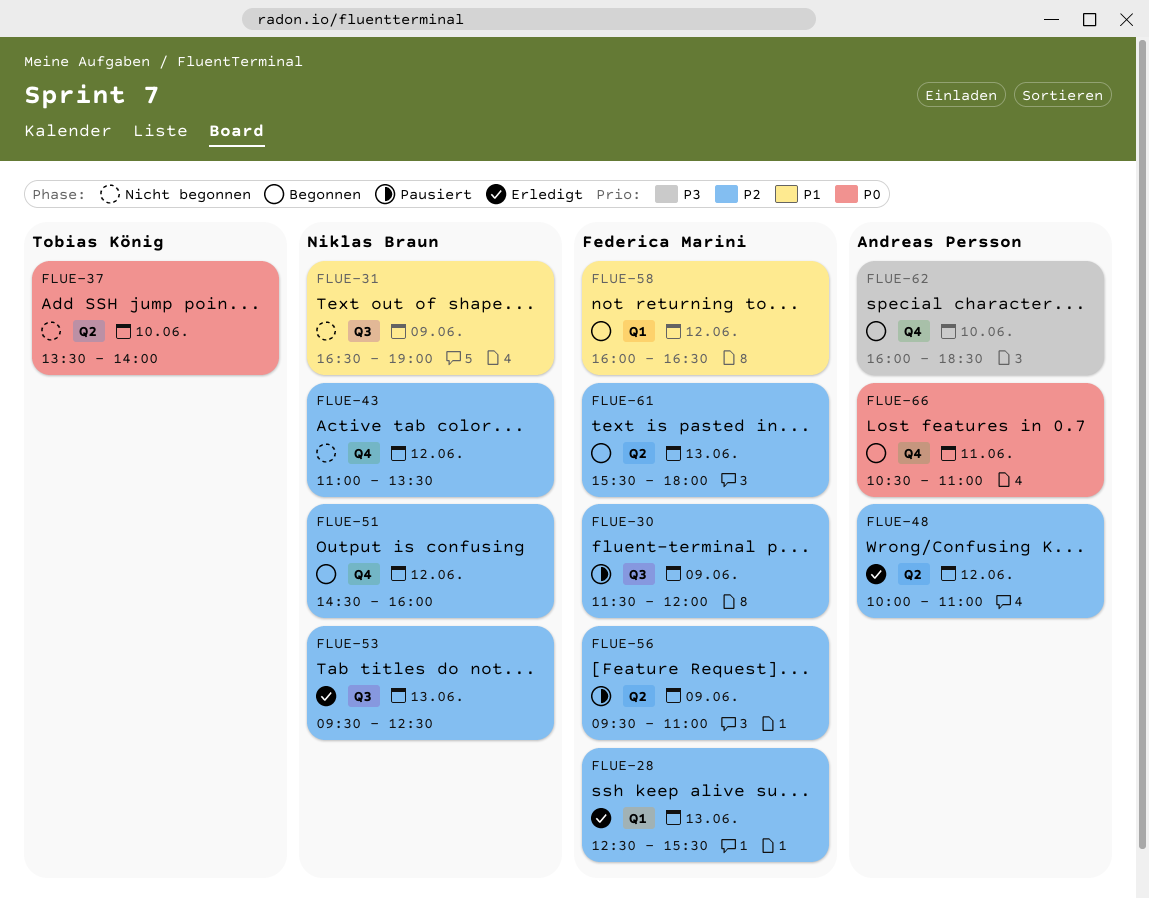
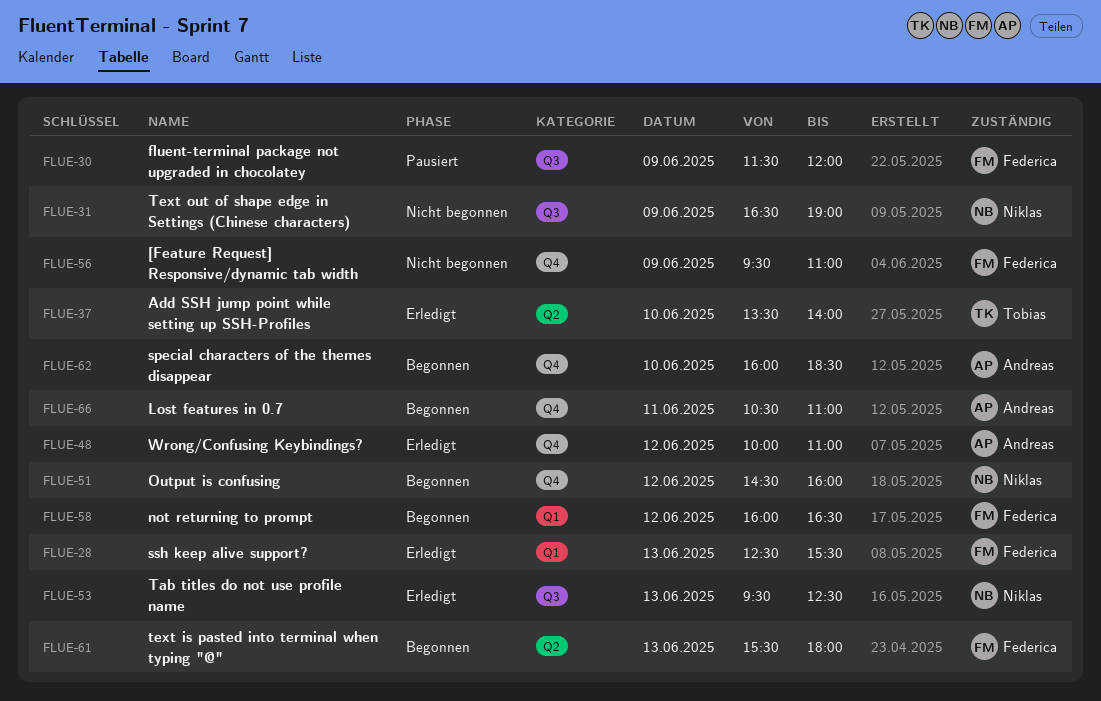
FLUE-37, status: Nicht begonnen -> Erledigt
FLUE-43: present -> none
FLUE-48, label: Q2 -> Q4
FLUE-56, status: Pausiert -> Nicht begonnen
FLUE-56, label: Q2 -> Q4

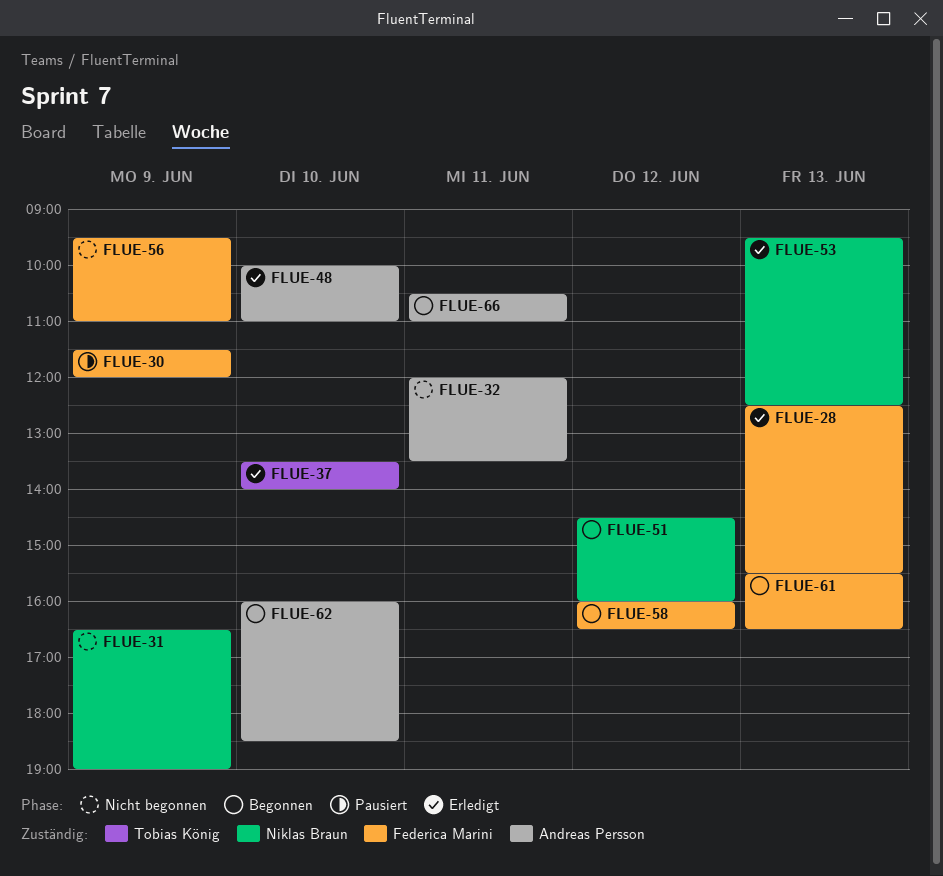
FLUE-32: none -> present
FLUE-48, day: Jun 12 -> Jun 10
FLUE-61, ends: 18:00 -> 16:30

